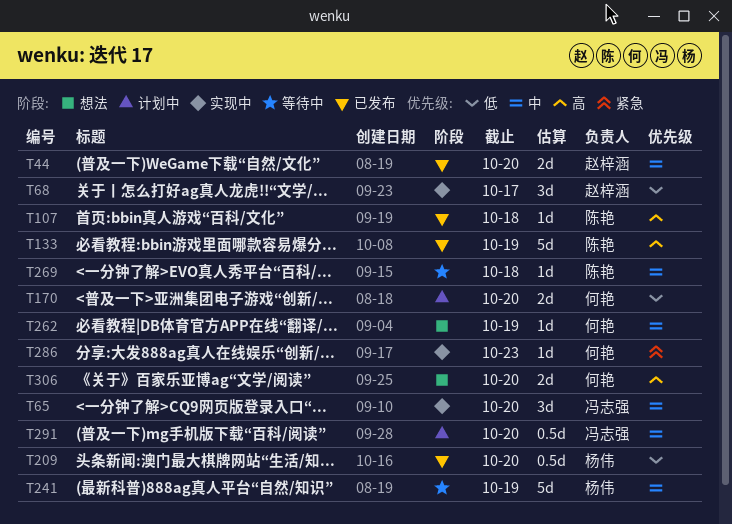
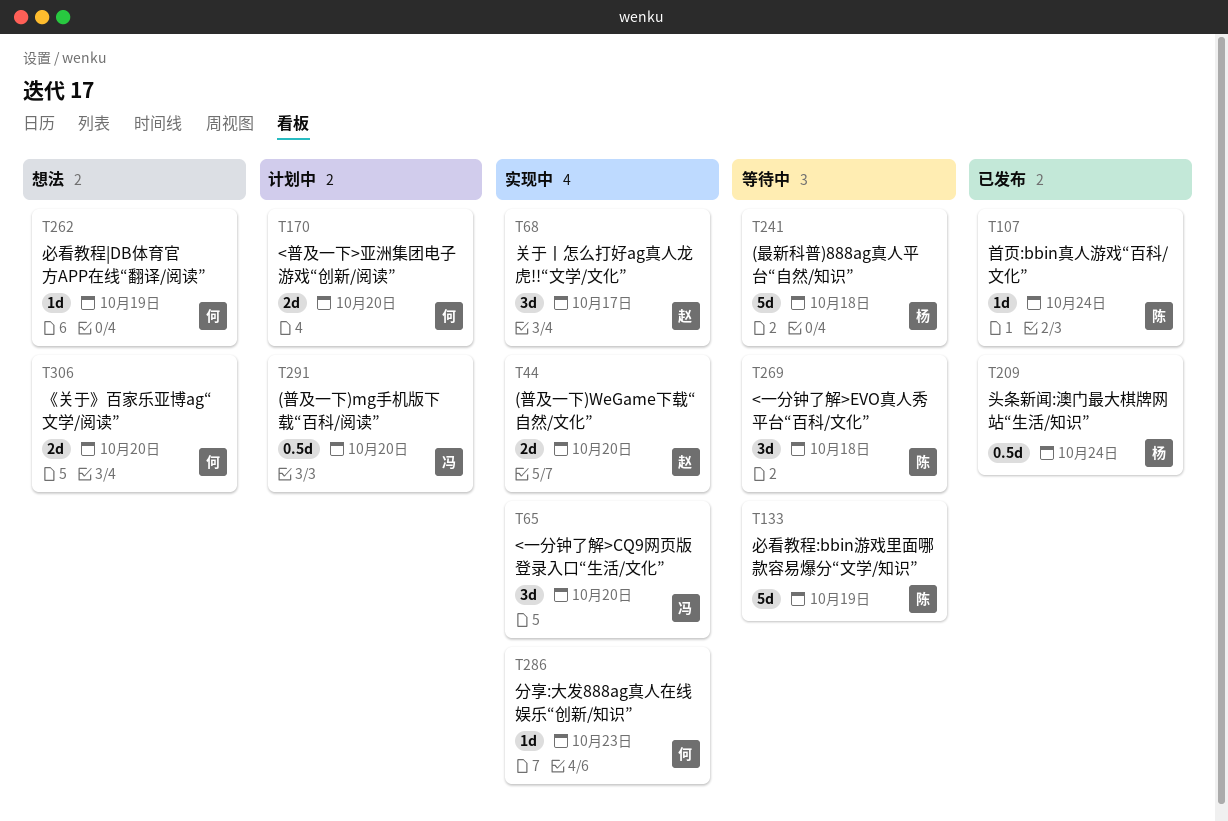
T44, status: 已发布 -> 实现中
T107, due: Oct 18 -> Oct 24
T133, status: 已发布 -> 等待中
T209, due: Oct 20 -> Oct 24
T241, due: Oct 19 -> Oct 18
T269, estimate: 1d -> 3d

